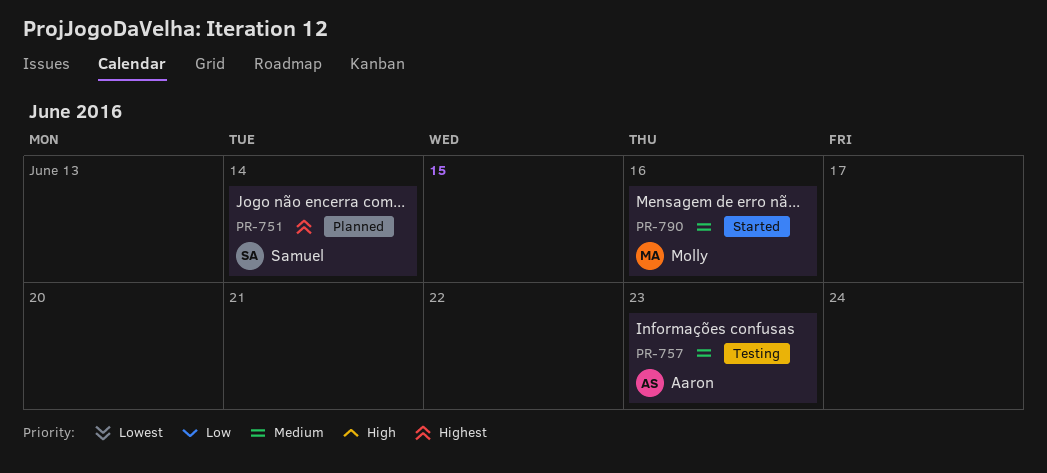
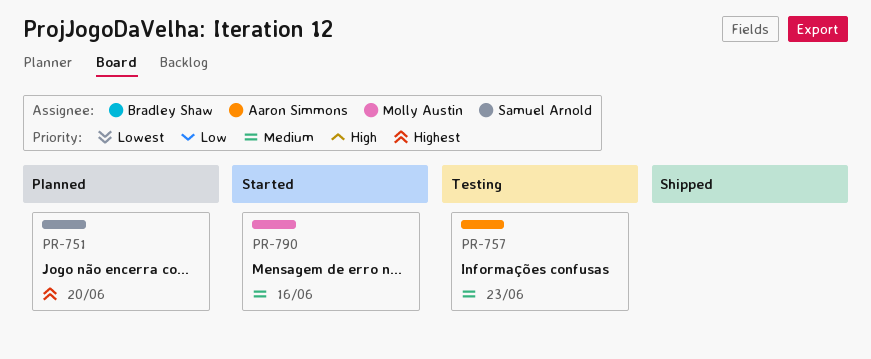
PR-751, due: Jun 14 -> Jun 20

